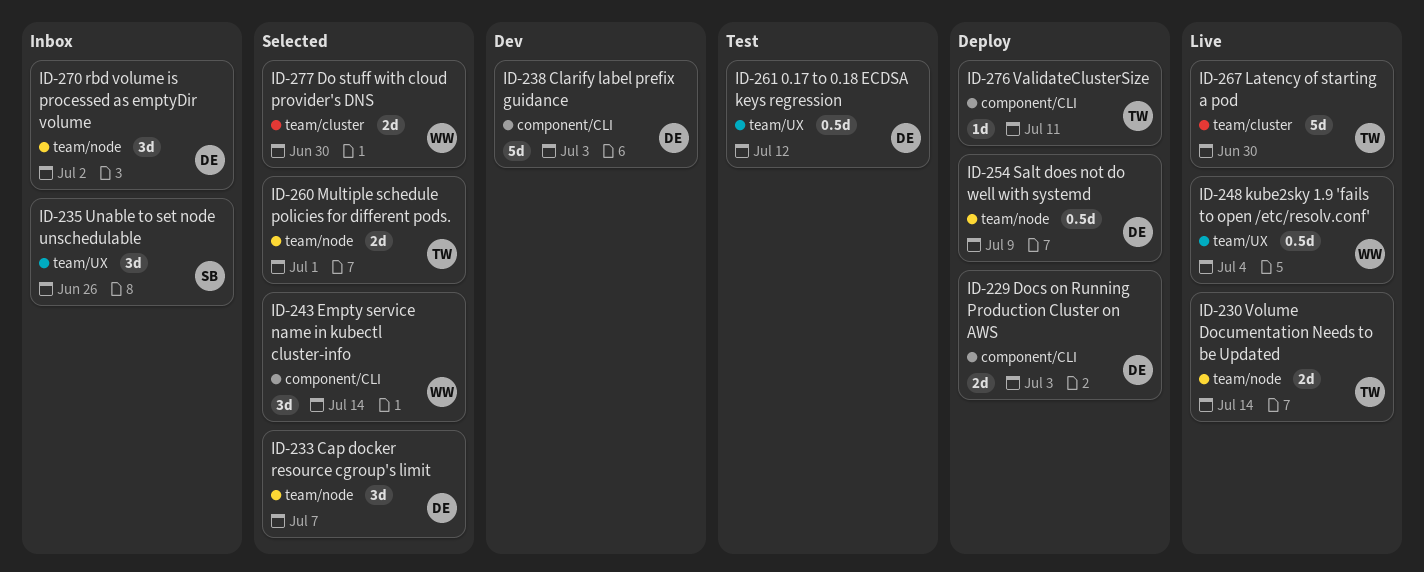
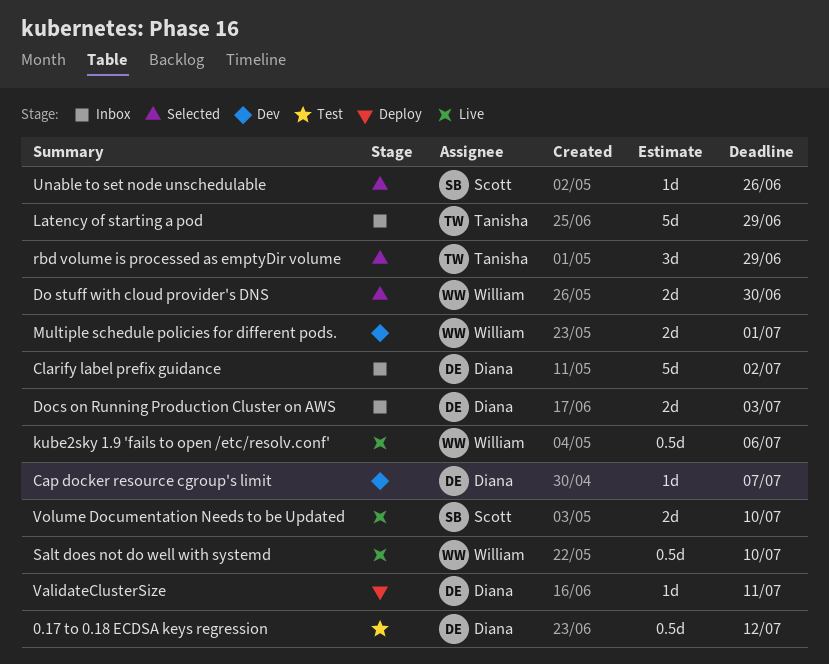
Cap docker resource cgroup's limit, status: Selected -> Dev
Cap docker resource cgroup's limit, estimate: 3d -> 1d
Clarify label prefix guidance, status: Dev -> Inbox
Clarify label prefix guidance, due: Jul 3 -> Jul 2
Docs on Running Production Cluster on AWS, status: Deploy -> Inbox
Empty service name in kubectl cluster-info: present -> none
kube2sky 1.9 'fails to open /etc/resolv.conf', due: Jul 4 -> Jul 6
Latency of starting a pod, status: Live -> Inbox
Latency of starting a pod, due: Jun 30 -> Jun 29
Multiple schedule policies for different pods., status: Selected -> Dev
Multiple schedule policies for different pods., owner: Tanisha -> William
rbd volume is processed as emptyDir volume, status: Inbox -> Selected
rbd volume is processed as emptyDir volume, owner: Diana -> Tanisha
rbd volume is processed as emptyDir volume, due: Jul 2 -> Jun 29
Salt does not do well with systemd, status: Deploy -> Live
Salt does not do well with systemd, owner: Diana -> William
Salt does not do well with systemd, due: Jul 9 -> Jul 10
Unable to set node unschedulable, status: Inbox -> Selected
Unable to set node unschedulable, estimate: 3d -> 1d
ValidateClusterSize, owner: Tanisha -> Diana
Volume Documentation Needs to be Updated, owner: Tanisha -> Scott
Volume Documentation Needs to be Updated, due: Jul 14 -> Jul 10

